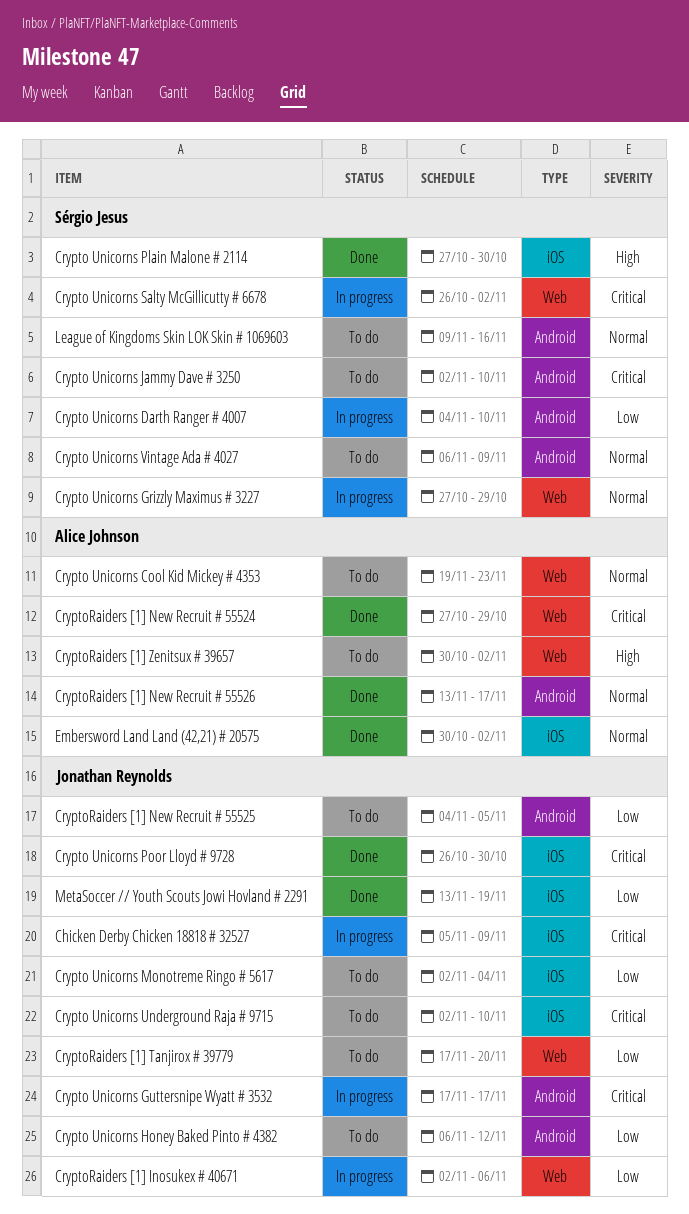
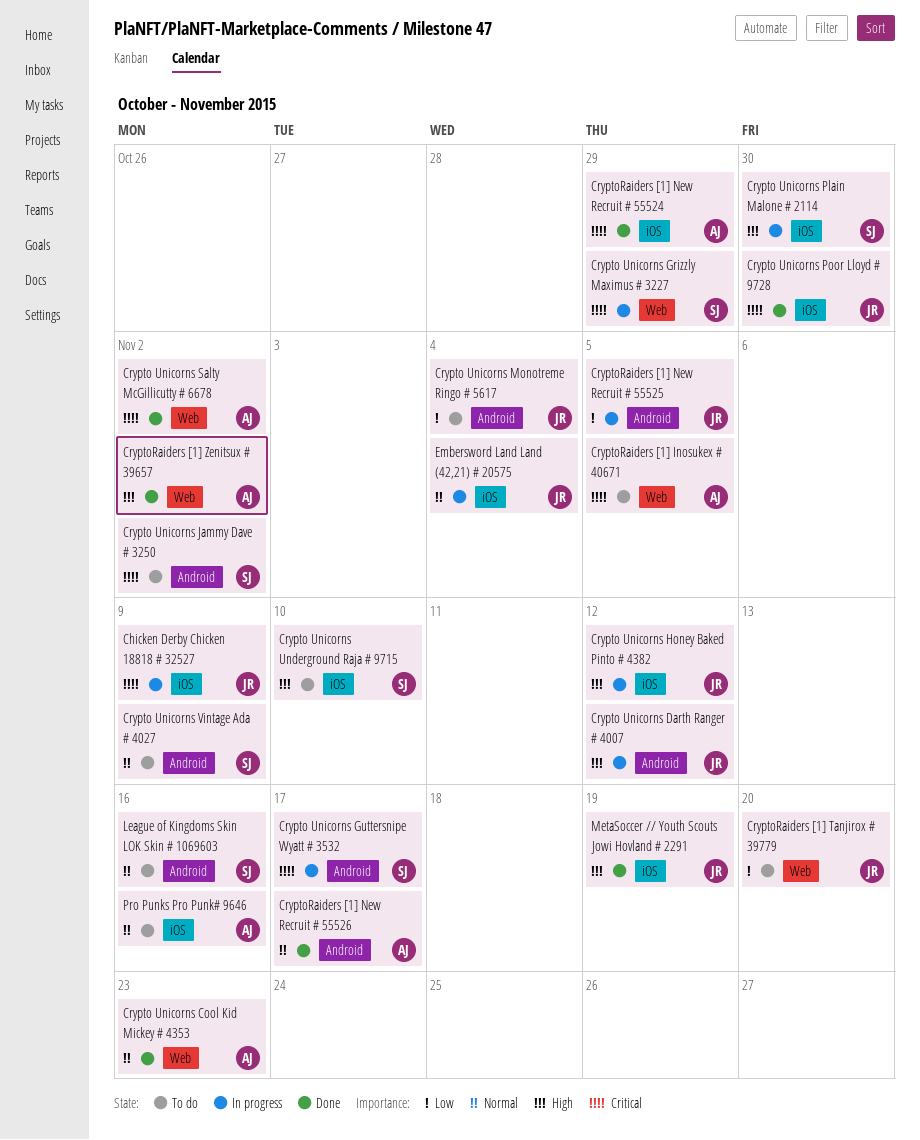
Crypto Unicorns Cool Kid Mickey # 4353, status: To do -> Done
Crypto Unicorns Darth Ranger # 4007, owner: Sérgio Jesus -> Jonathan Reynolds
Crypto Unicorns Darth Ranger # 4007, priority: Low -> High
Crypto Unicorns Darth Ranger # 4007, due: Nov 10 -> Nov 12
Crypto Unicorns Grizzly Maximus # 3227, priority: Normal -> Critical
Crypto Unicorns Guttersnipe Wyatt # 3532, owner: Jonathan Reynolds -> Sérgio Jesus
Crypto Unicorns Honey Baked Pinto # 4382, status: To do -> In progress
Crypto Unicorns Honey Baked Pinto # 4382, priority: Low -> High
Crypto Unicorns Honey Baked Pinto # 4382, label: Android -> iOS
Crypto Unicorns Jammy Dave # 3250, due: Nov 10 -> Nov 2
Crypto Unicorns Monotreme Ringo # 5617, label: iOS -> Android
Crypto Unicorns Plain Malone # 2114, status: Done -> In progress
Crypto Unicorns Salty McGillicutty # 6678, status: In progress -> Done
Crypto Unicorns Salty McGillicutty # 6678, owner: Sérgio Jesus -> Alice Johnson
Crypto Unicorns Underground Raja # 9715, owner: Jonathan Reynolds -> Sérgio Jesus
Crypto Unicorns Underground Raja # 9715, priority: Critical -> High
CryptoRaiders [1] Inosukex # 40671, status: In progress -> To do
CryptoRaiders [1] Inosukex # 40671, owner: Jonathan Reynolds -> Alice Johnson
CryptoRaiders [1] Inosukex # 40671, priority: Low -> Critical
CryptoRaiders [1] Inosukex # 40671, due: Nov 6 -> Nov 5
CryptoRaiders [1] New Recruit # 55524, label: Web -> iOS
CryptoRaiders [1] New Recruit # 55525, status: To do -> In progress
CryptoRaiders [1] Zenitsux # 39657, status: To do -> Done
Embersword Land Land (42,21) # 20575, status: Done -> In progress
Embersword Land Land (42,21) # 20575, owner: Alice Johnson -> Jonathan Reynolds
Embersword Land Land (42,21) # 20575, due: Nov 2 -> Nov 4
MetaSoccer // Youth Scouts Jowi Hovland # 2291, priority: Low -> High
Pro Punks Pro Punk# 9646: none -> present

